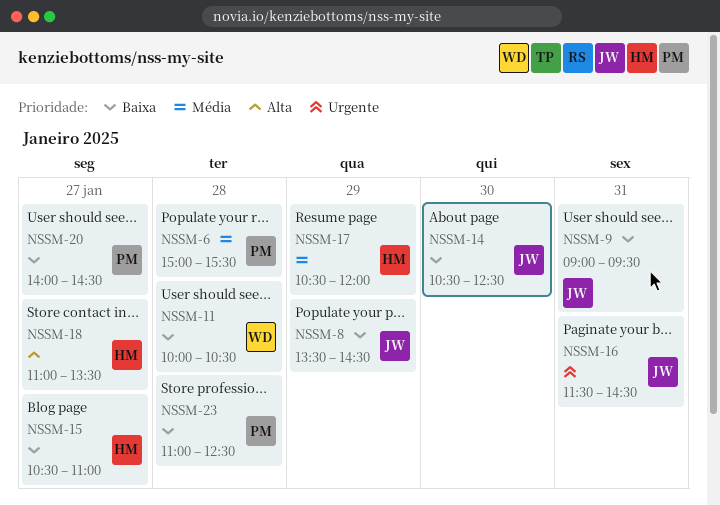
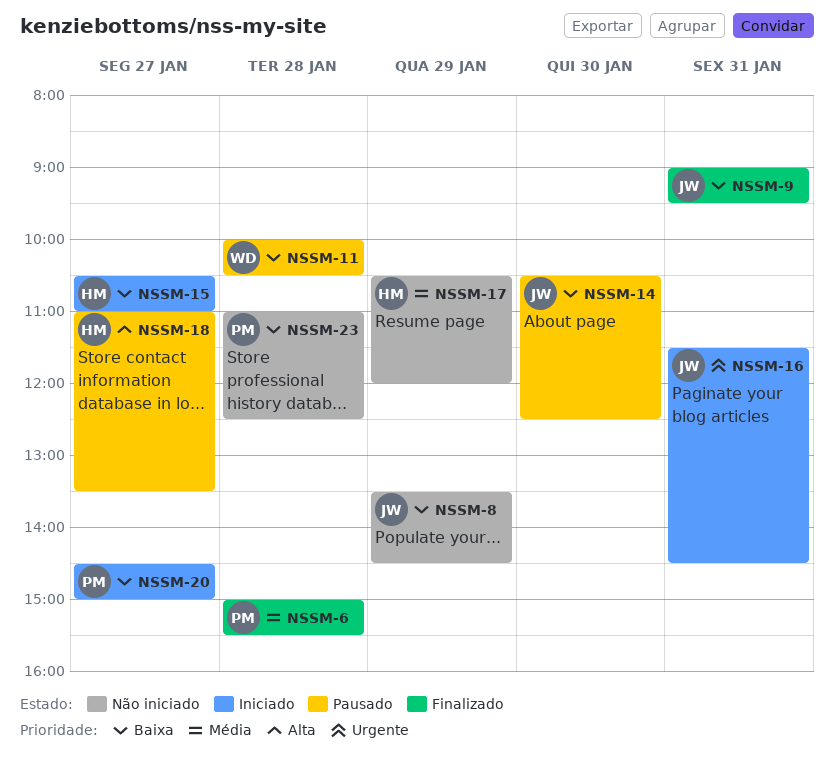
NSSM-20, begins: 14:00 -> 14:30
NSSM-20, ends: 14:30 -> 15:00

